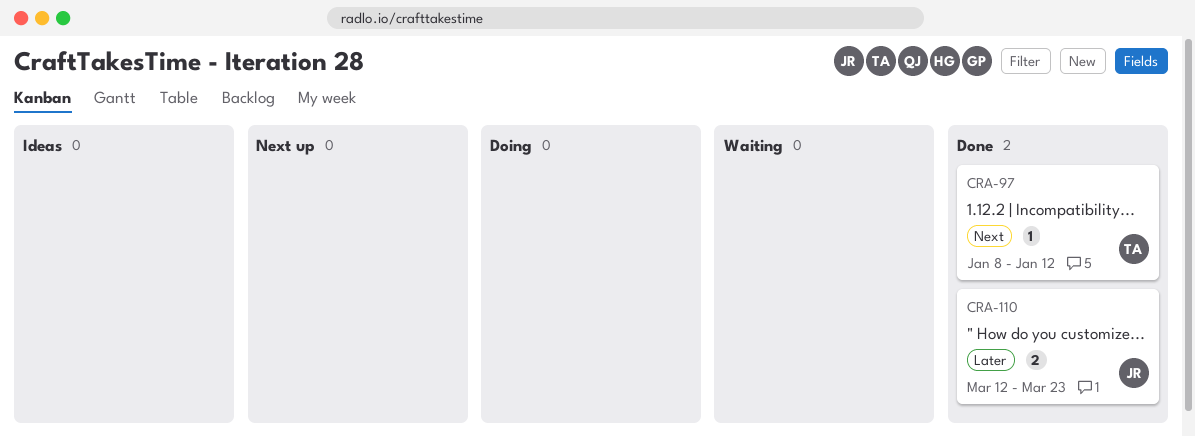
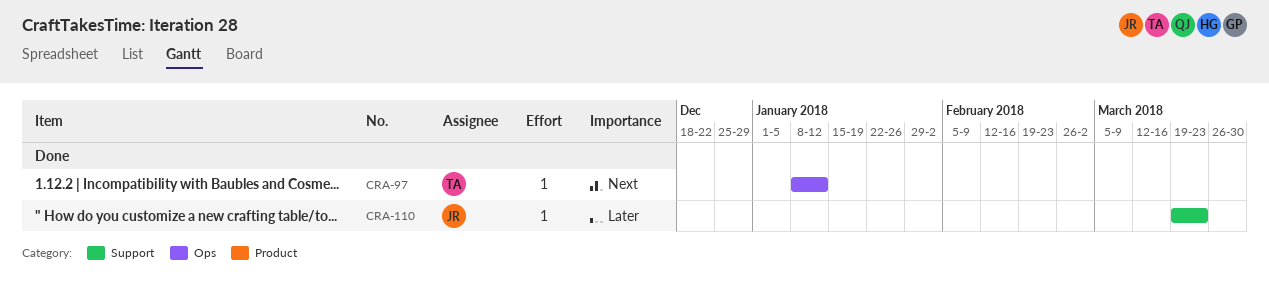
CRA-110, estimate: 2 -> 1
CRA-110, start: Mar 12 -> Mar 19

